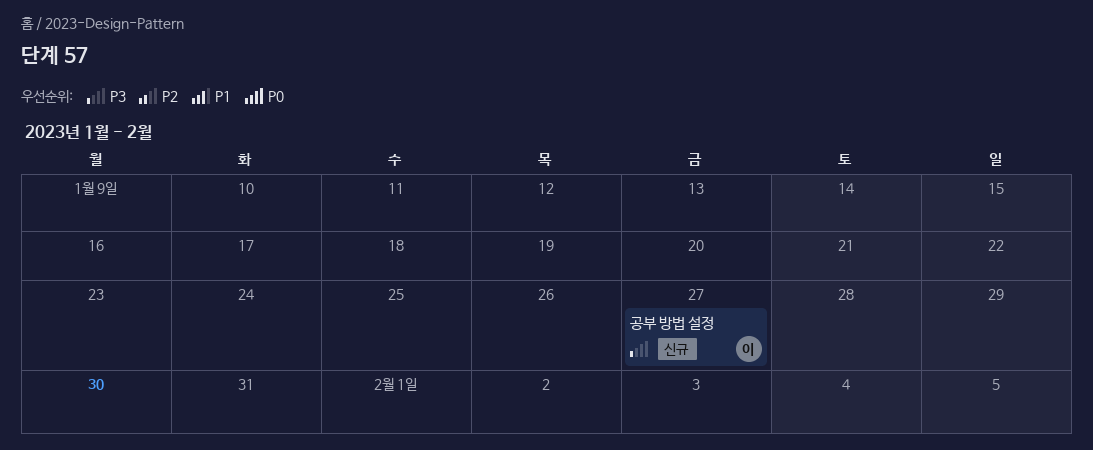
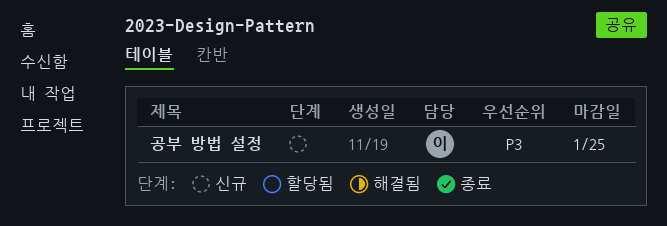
공부 방법 설정, due: Jan 27 -> Jan 25

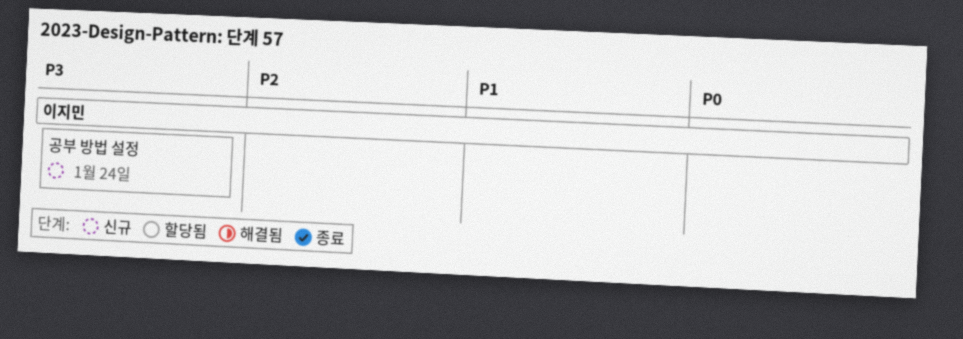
공부 방법 설정, due: Jan 25 -> Jan 24

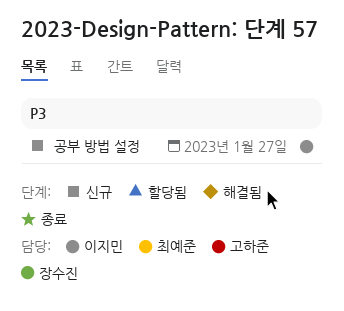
공부 방법 설정, due: Jan 24 -> Jan 27

